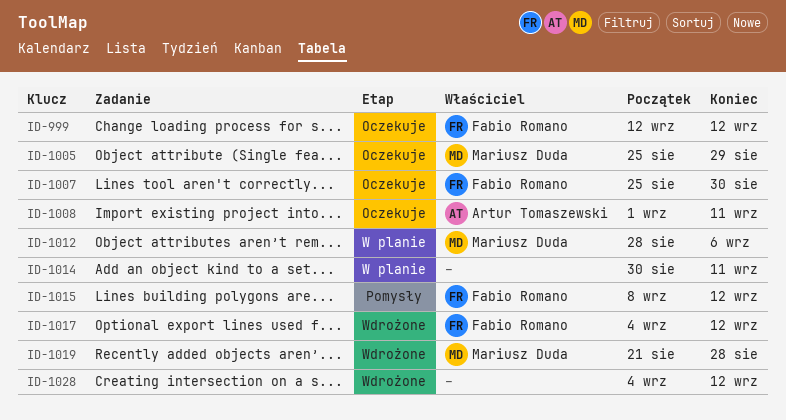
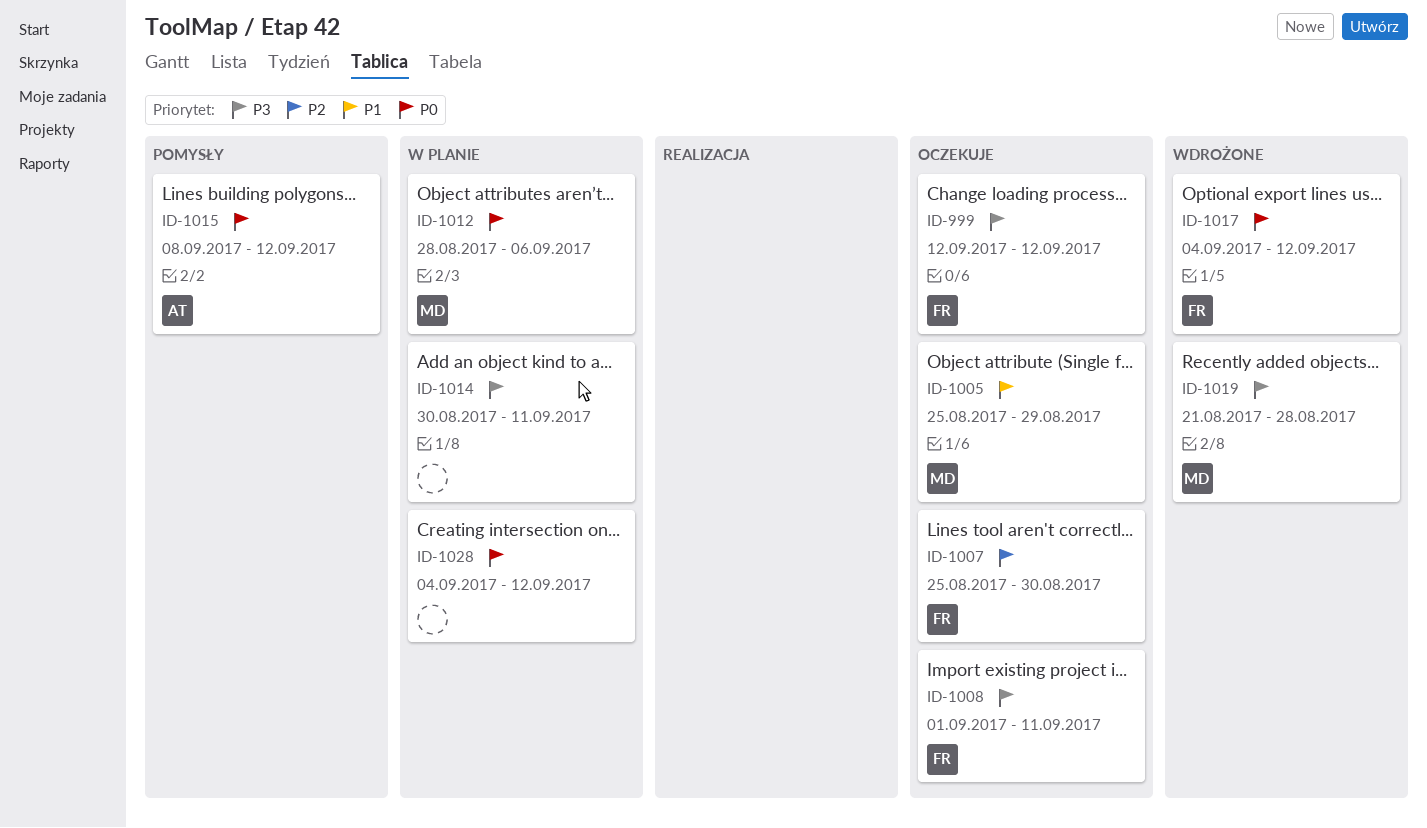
ID-1008, owner: Artur Tomaszewski -> Fabio Romano
ID-1015, owner: Fabio Romano -> Artur Tomaszewski
ID-1028, status: Wdrożone -> W planie

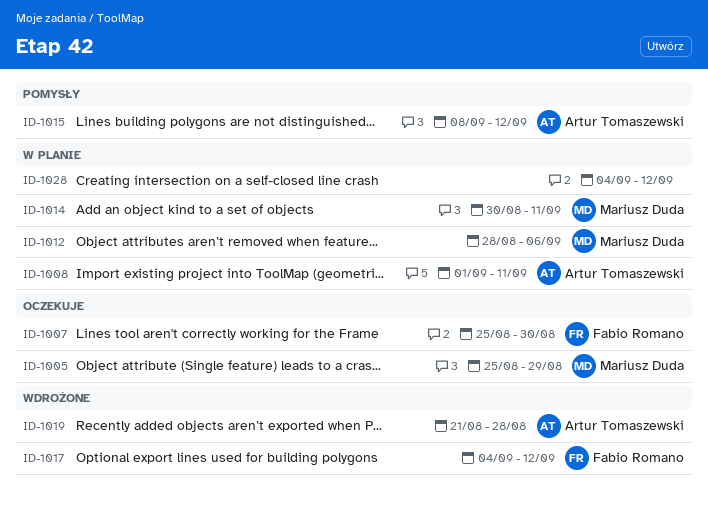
ID-999: present -> none
ID-1008, status: Oczekuje -> W planie
ID-1008, owner: Fabio Romano -> Artur Tomaszewski
ID-1014, owner: none -> Mariusz Duda
ID-1019, owner: Mariusz Duda -> Artur Tomaszewski

